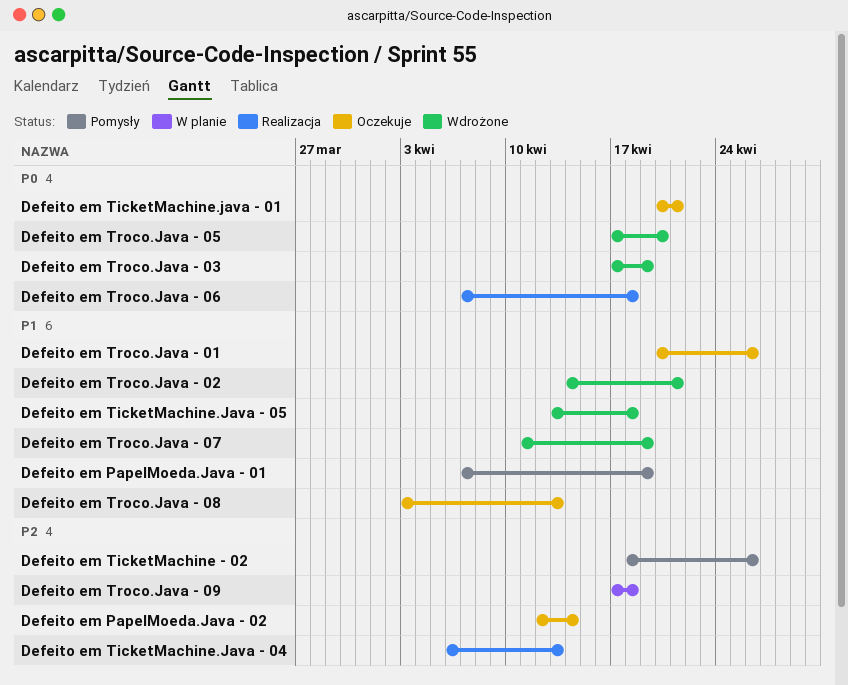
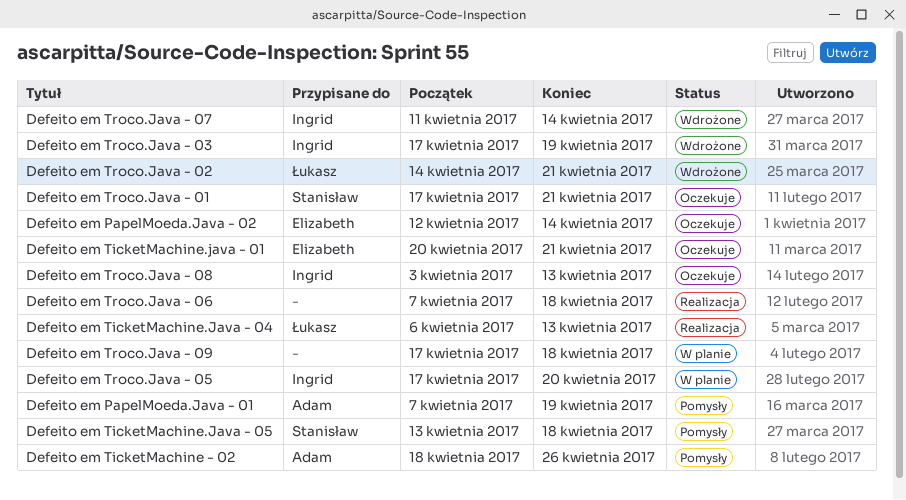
Defeito em TicketMachine.Java - 05, status: Wdrożone -> Pomysły
Defeito em Troco.Java - 01, start: Apr 20 -> Apr 17
Defeito em Troco.Java - 01, due: Apr 26 -> Apr 21
Defeito em Troco.Java - 05, status: Wdrożone -> W planie
Defeito em Troco.Java - 07, due: Apr 19 -> Apr 14

